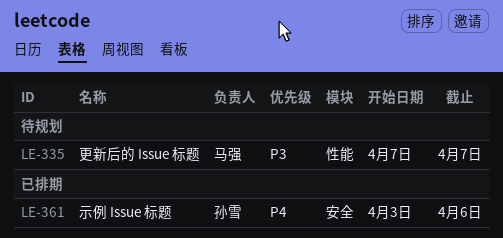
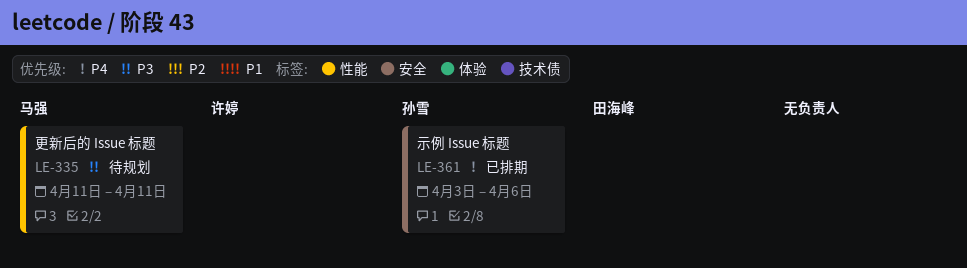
LE-335, start: Apr 7 -> Apr 11
LE-335, due: Apr 7 -> Apr 11

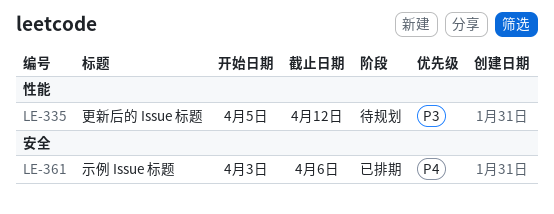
LE-335, start: Apr 11 -> Apr 5
LE-335, due: Apr 11 -> Apr 12

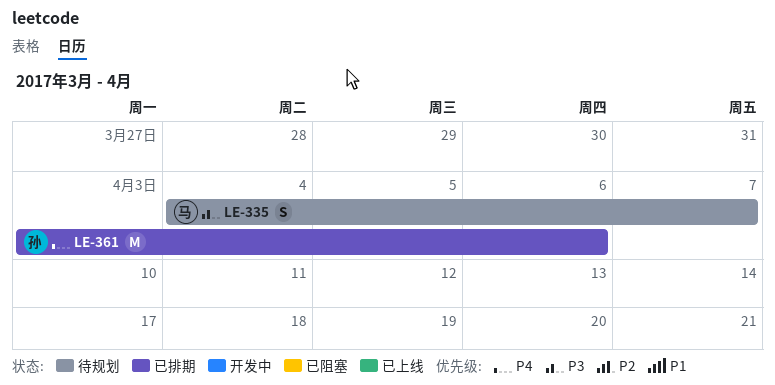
LE-335, start: Apr 5 -> Apr 4
LE-335, due: Apr 12 -> Apr 7

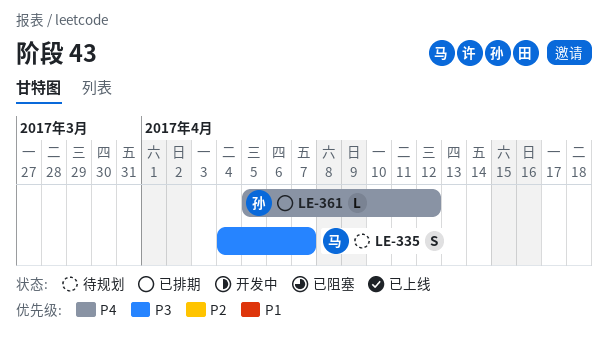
LE-361, estimate: M -> L
LE-361, start: Apr 3 -> Apr 5
LE-361, due: Apr 6 -> Apr 12

